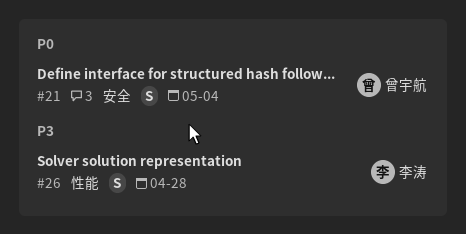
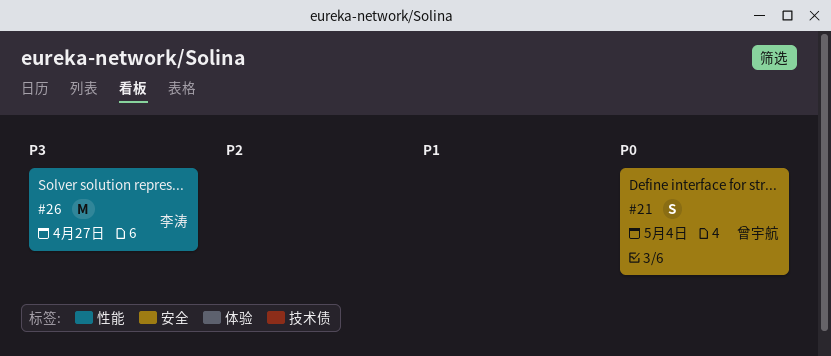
#26, estimate: S -> M
#26, due: Apr 28 -> Apr 27

